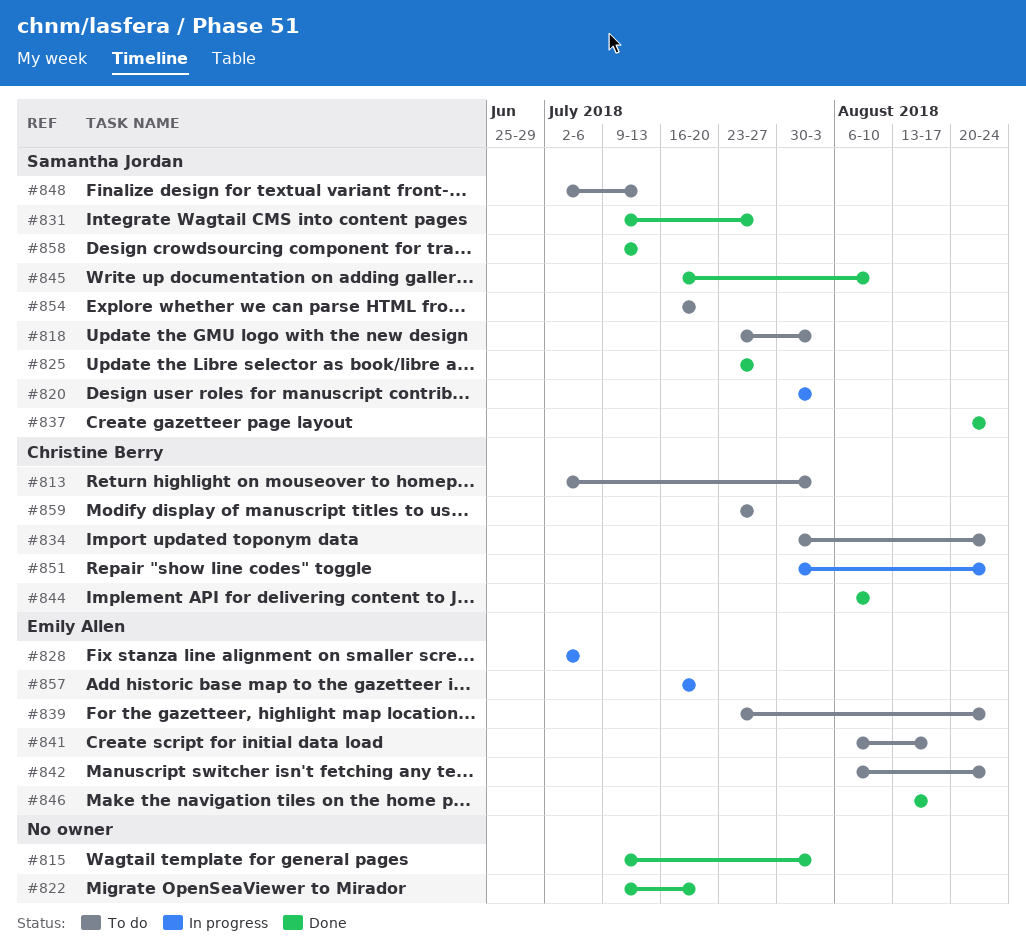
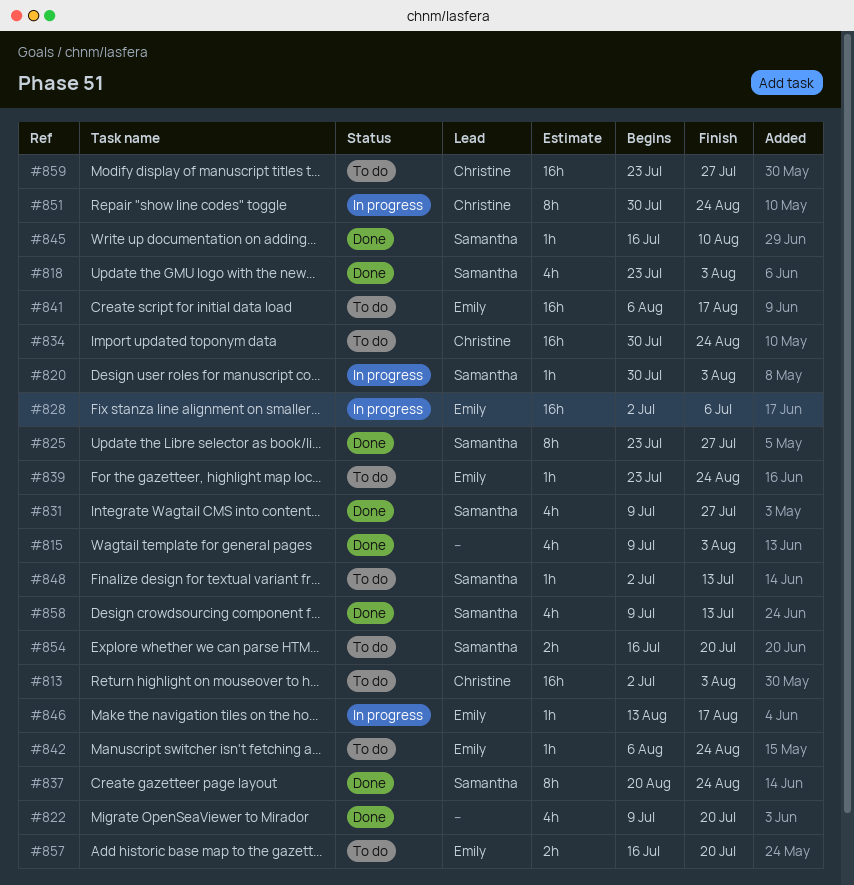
#818, status: To do -> Done
#844: present -> none
#846, status: Done -> In progress
#857, status: In progress -> To do

